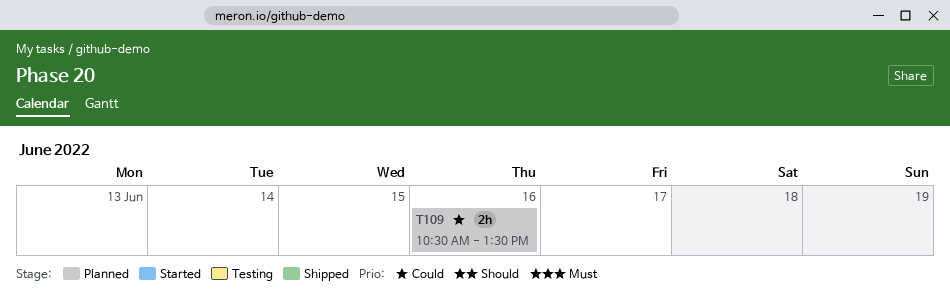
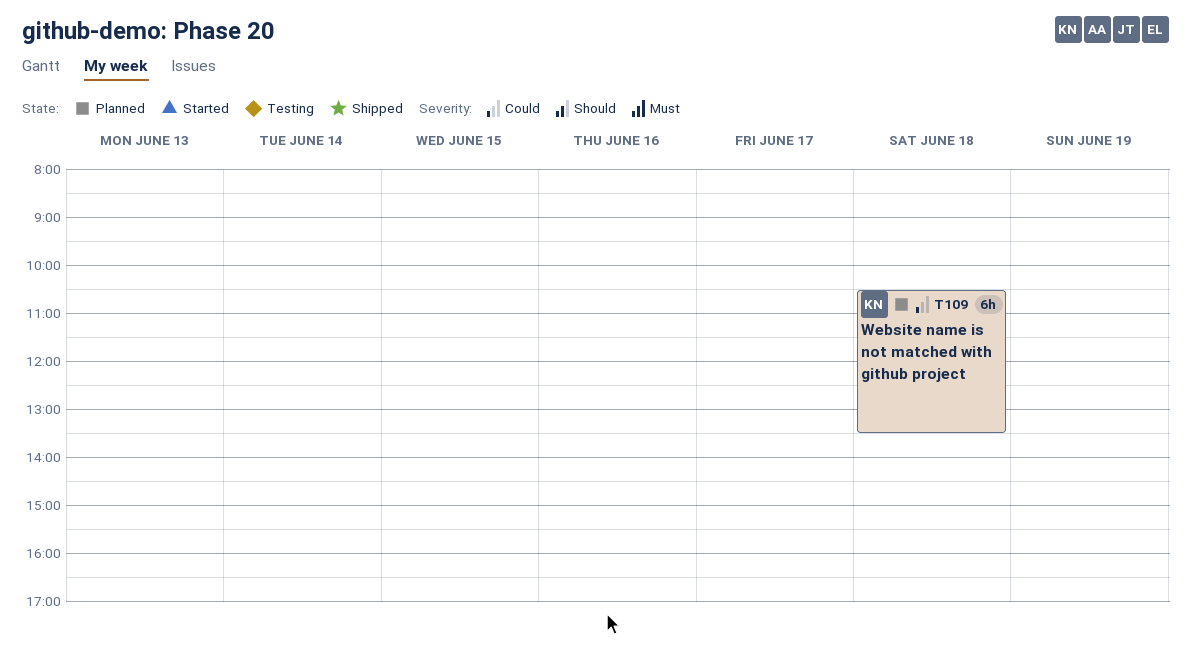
T109, estimate: 2h -> 6h
T109, day: Jun 16 -> Jun 18

